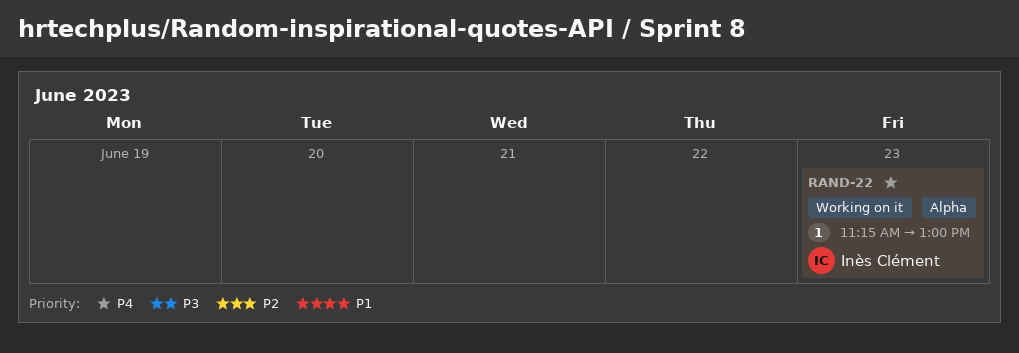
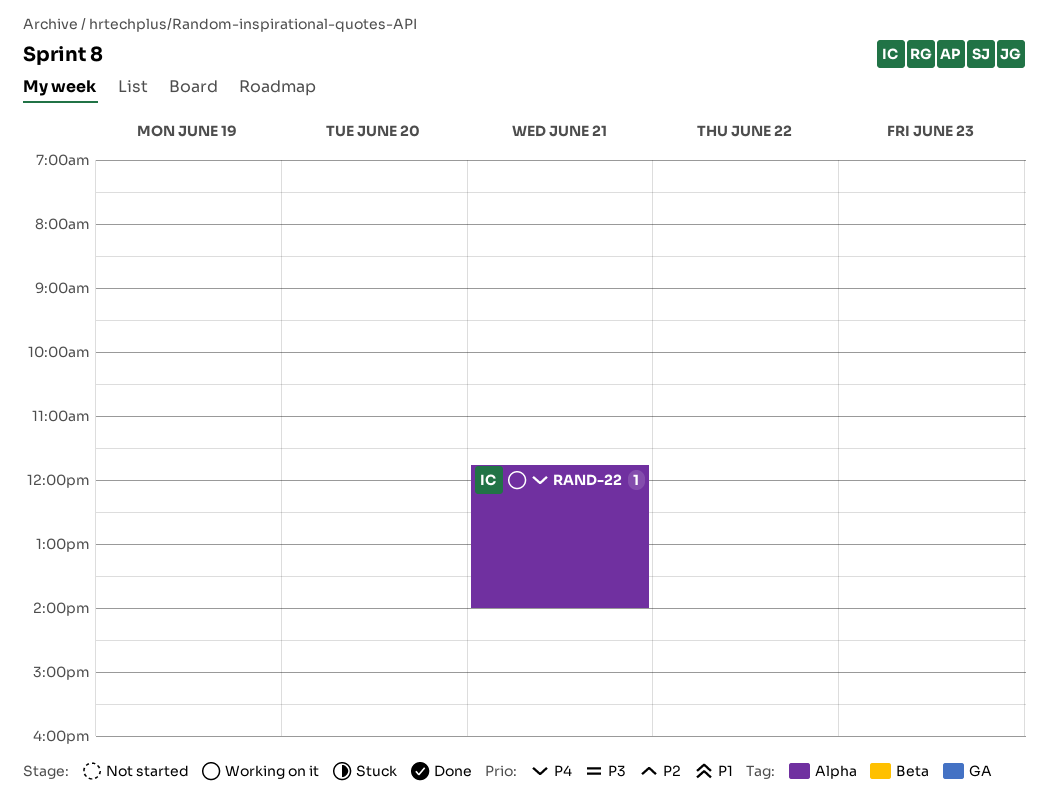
RAND-22, day: Jun 23 -> Jun 21
RAND-22, begins: 11:15 -> 11:45
RAND-22, ends: 13:00 -> 14:00

